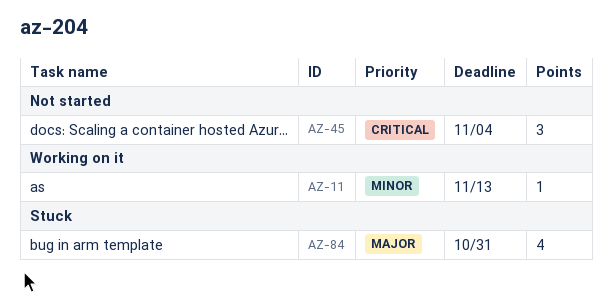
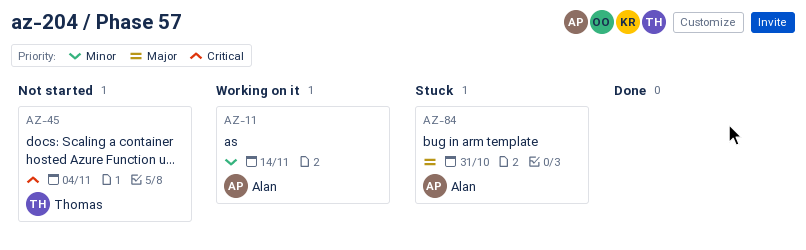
AZ-11, due: Nov 13 -> Nov 14

